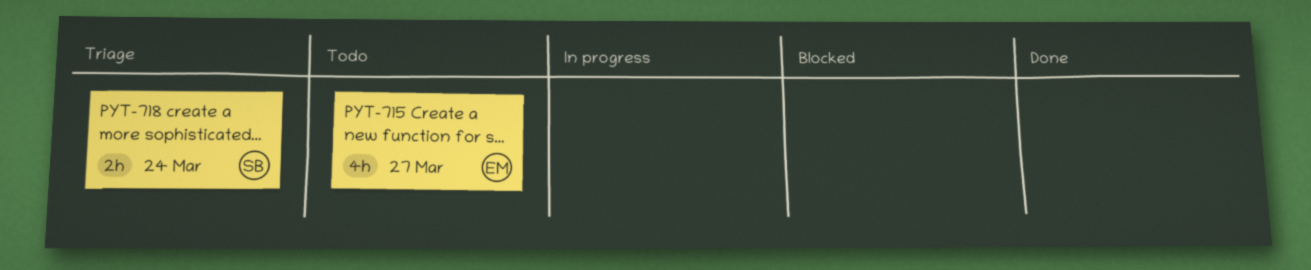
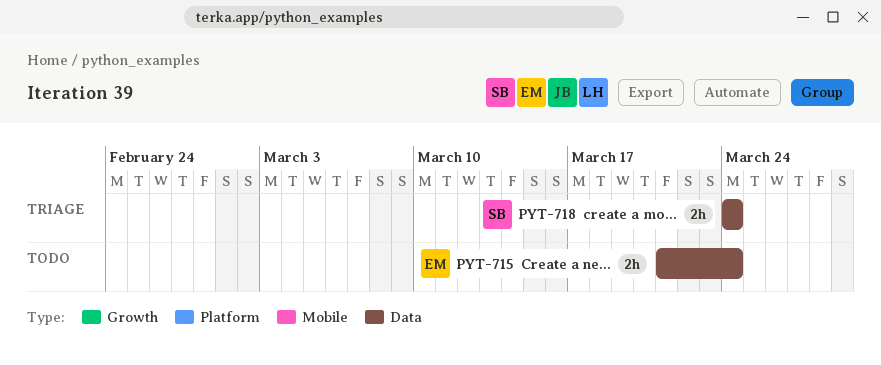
PYT-715, estimate: 4h -> 2h
PYT-715, due: Mar 27 -> Mar 24

